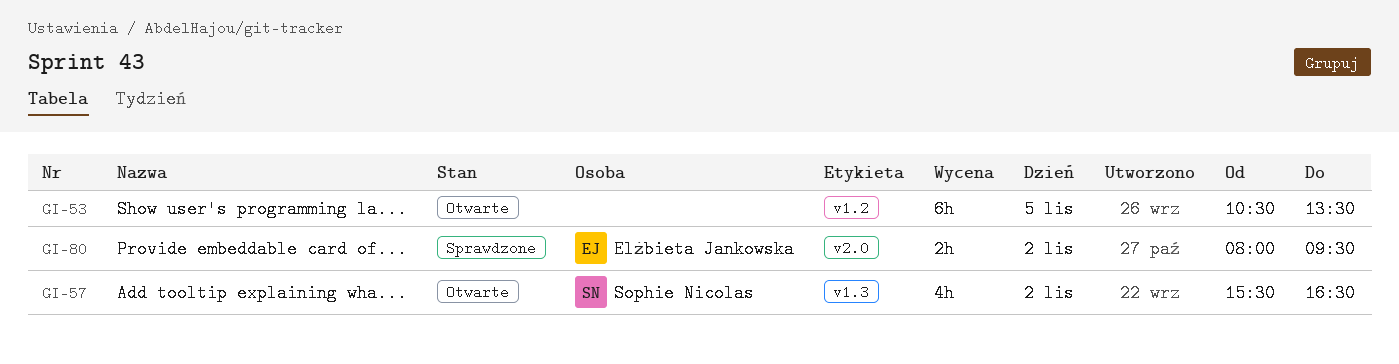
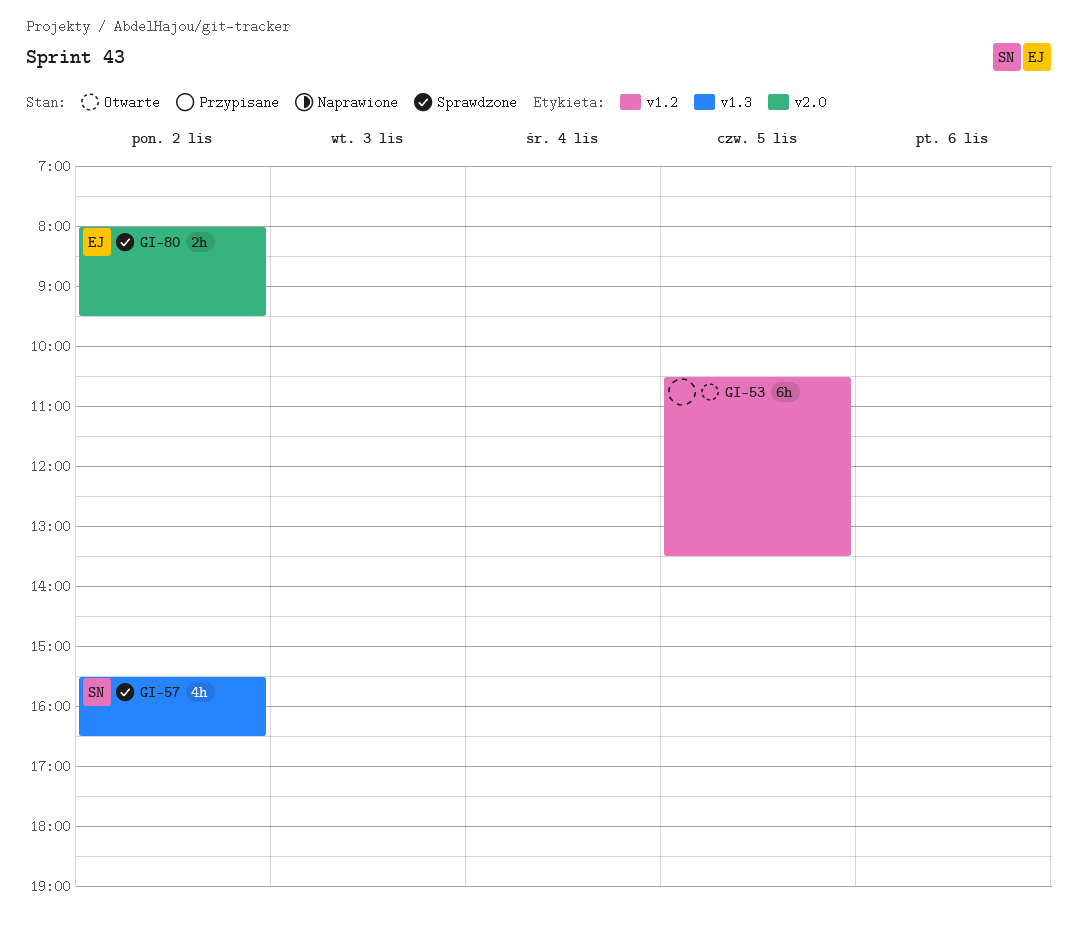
GI-57, status: Otwarte -> Sprawdzone

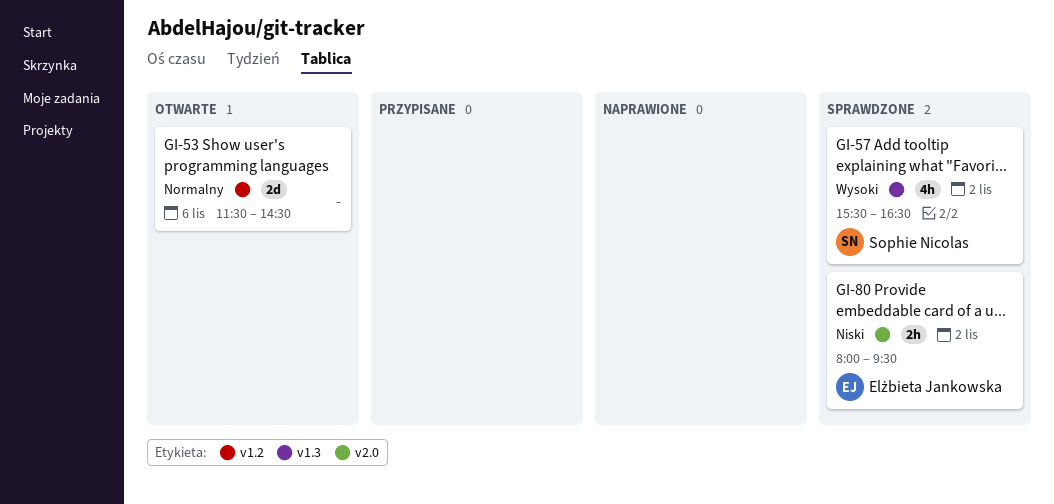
GI-53, estimate: 6h -> 2d
GI-53, day: Nov 5 -> Nov 6
GI-53, begins: 10:30 -> 11:30
GI-53, ends: 13:30 -> 14:30

